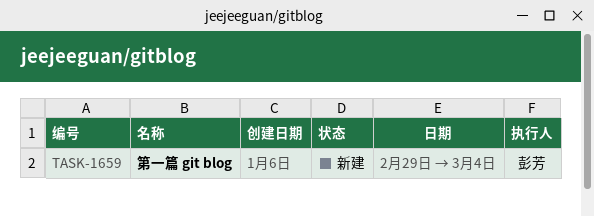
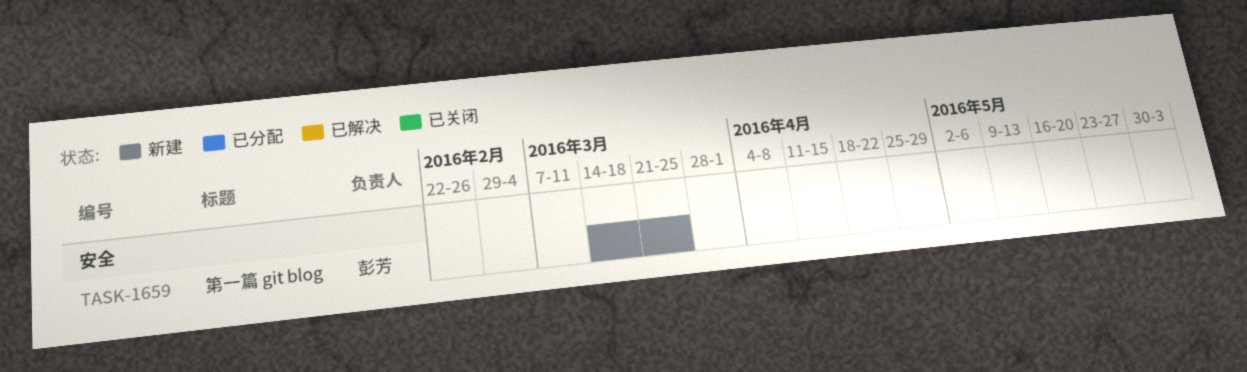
TASK-1659, start: Feb 29 -> Mar 14
TASK-1659, due: Mar 4 -> Mar 25

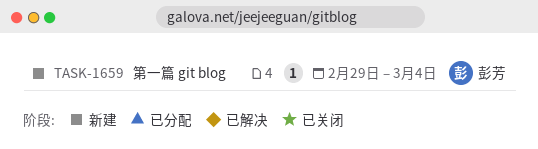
TASK-1659, start: Mar 14 -> Feb 29
TASK-1659, due: Mar 25 -> Mar 4

